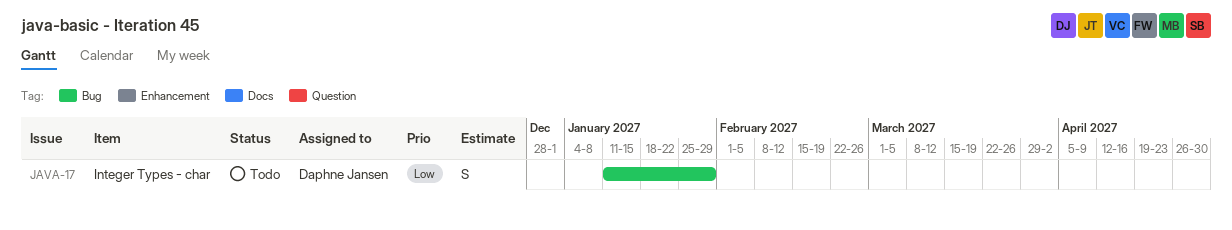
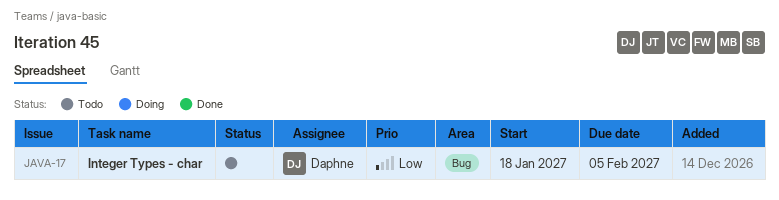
JAVA-17, start: Jan 11 -> Jan 18
JAVA-17, due: Jan 29 -> Feb 5

